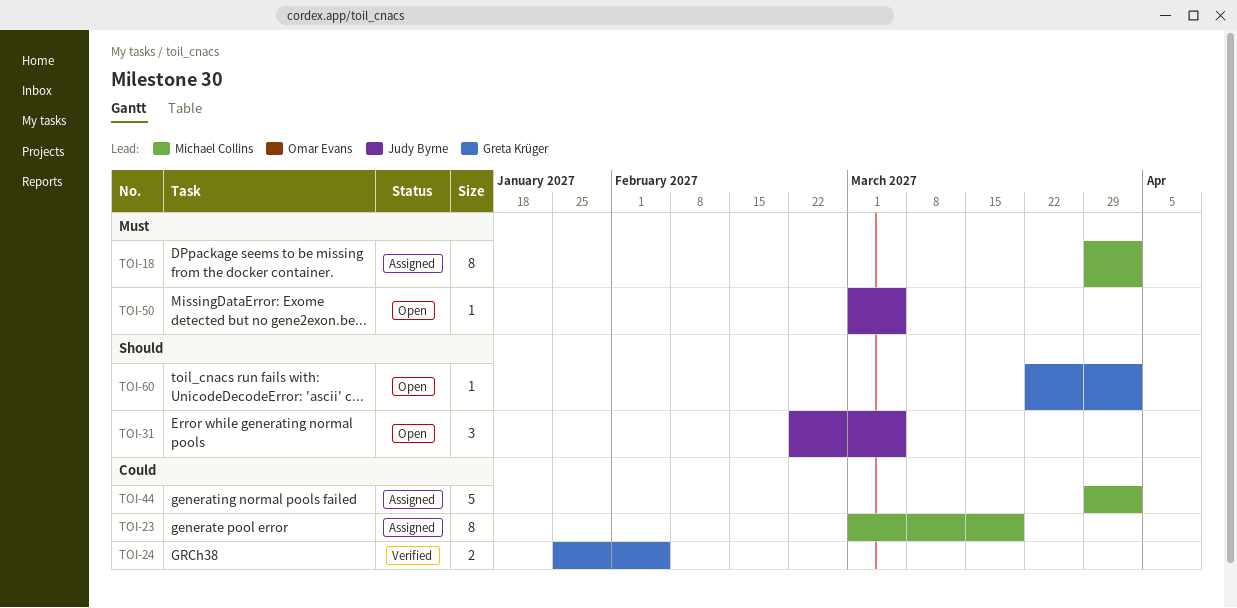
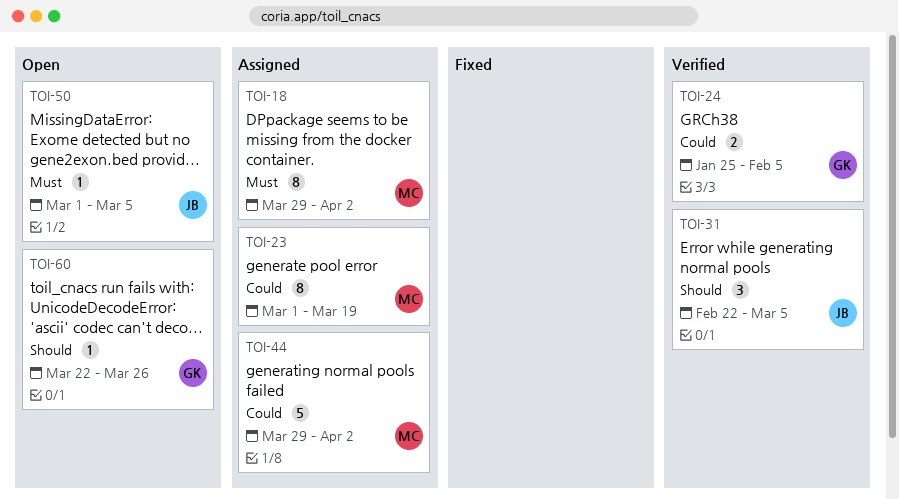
TOI-31, status: Open -> Verified
TOI-60, due: Apr 2 -> Mar 26

